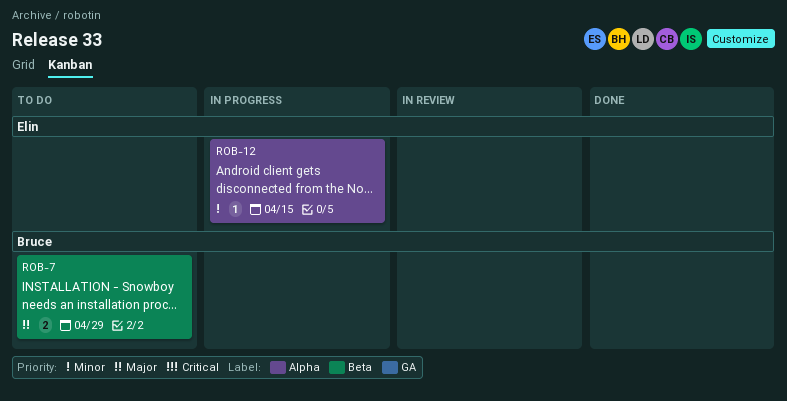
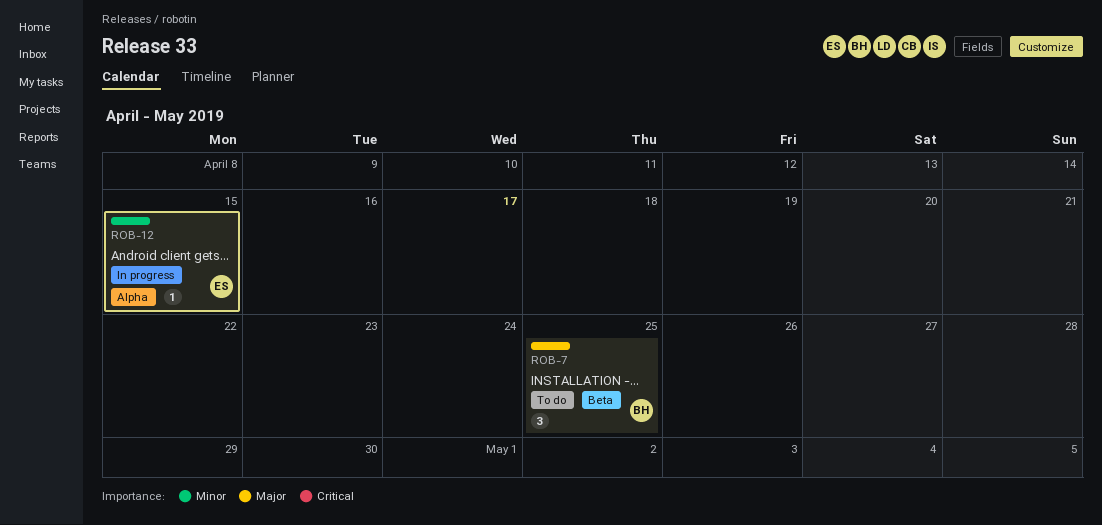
ROB-7, estimate: 2 -> 3
ROB-7, due: Apr 29 -> Apr 25

